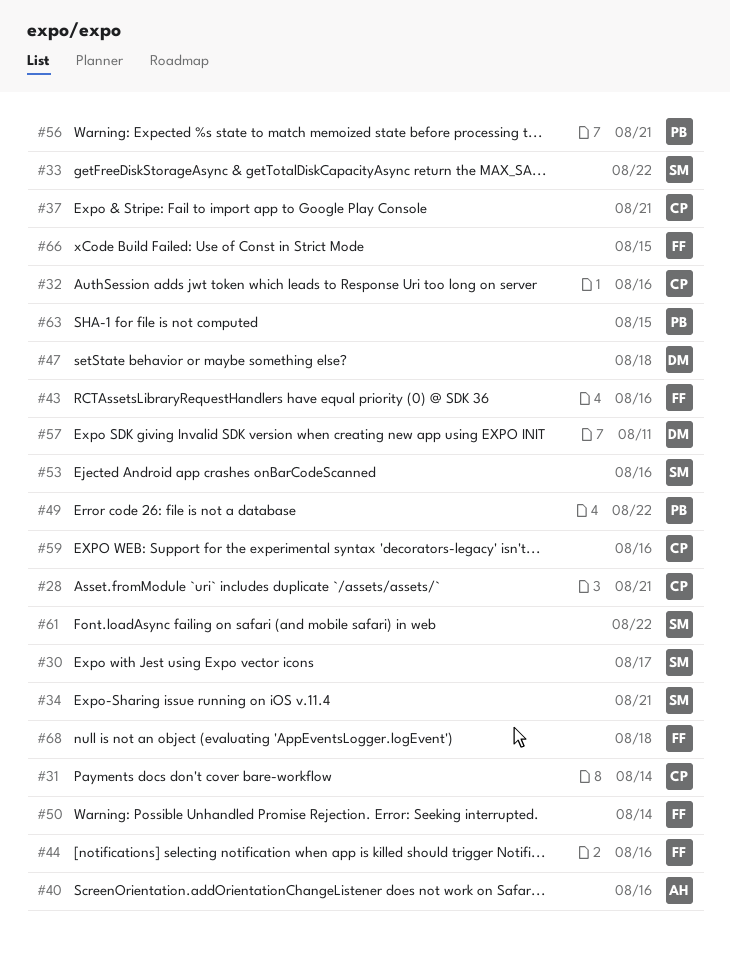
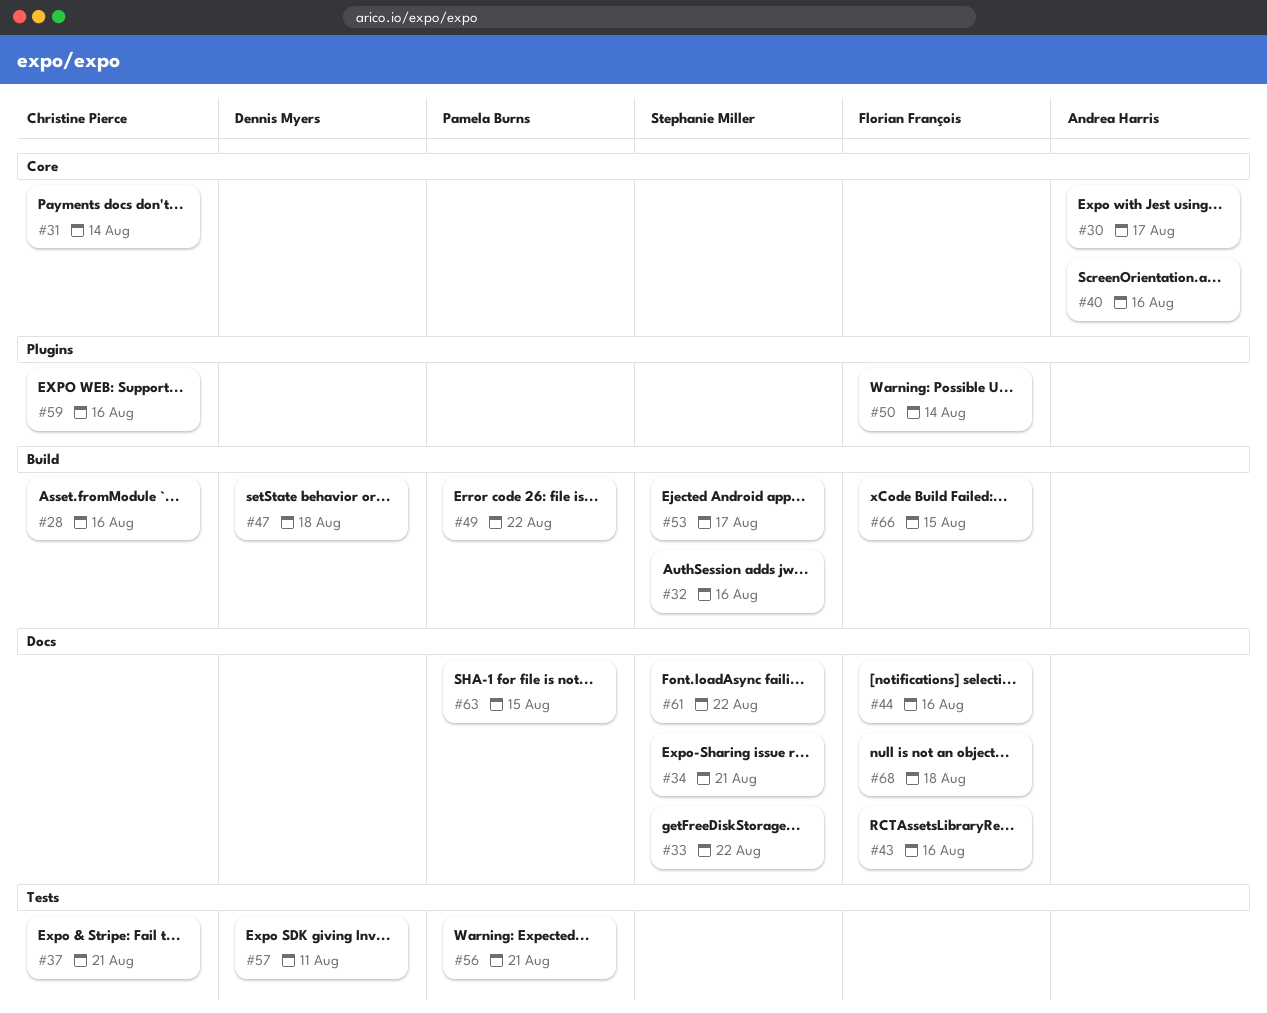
#28, due: Aug 21 -> Aug 16
#30, owner: Stephanie Miller -> Andrea Harris
#32, owner: Christine Pierce -> Stephanie Miller
#53, due: Aug 16 -> Aug 17

